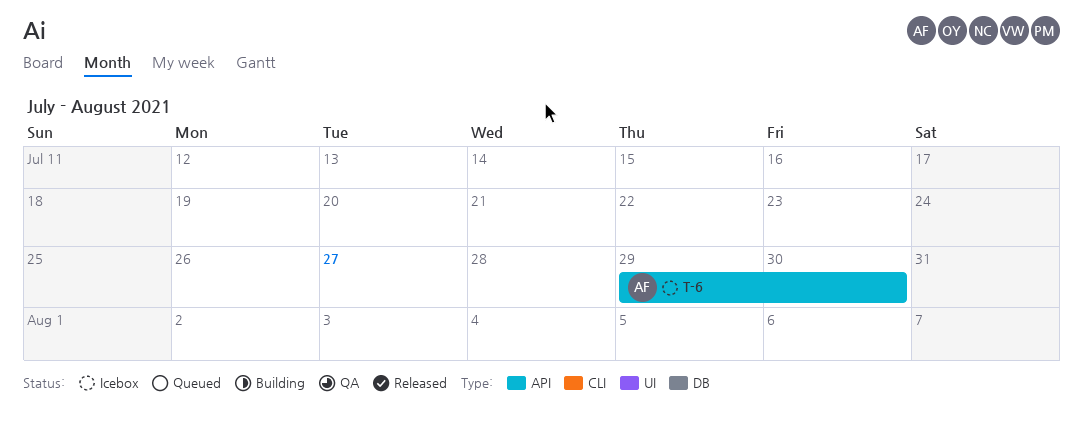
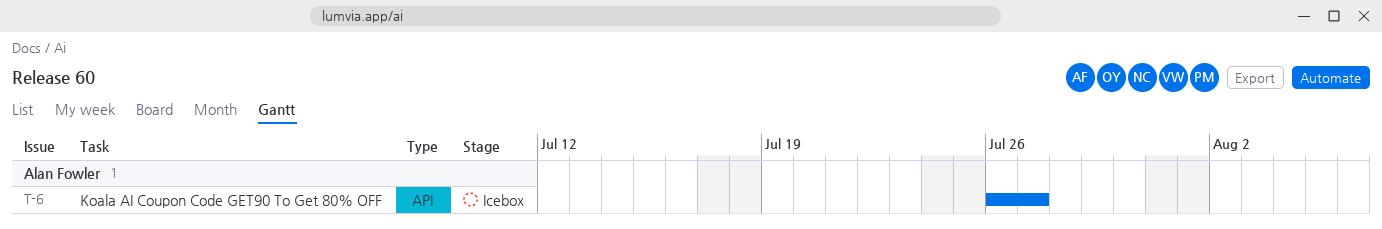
T-6, start: Jul 29 -> Jul 26
T-6, due: Jul 30 -> Jul 27

